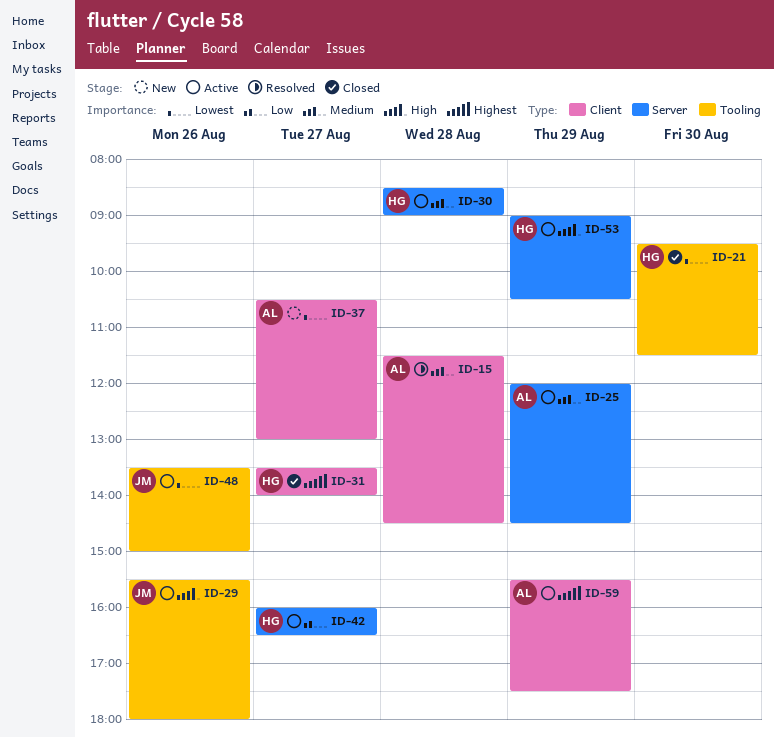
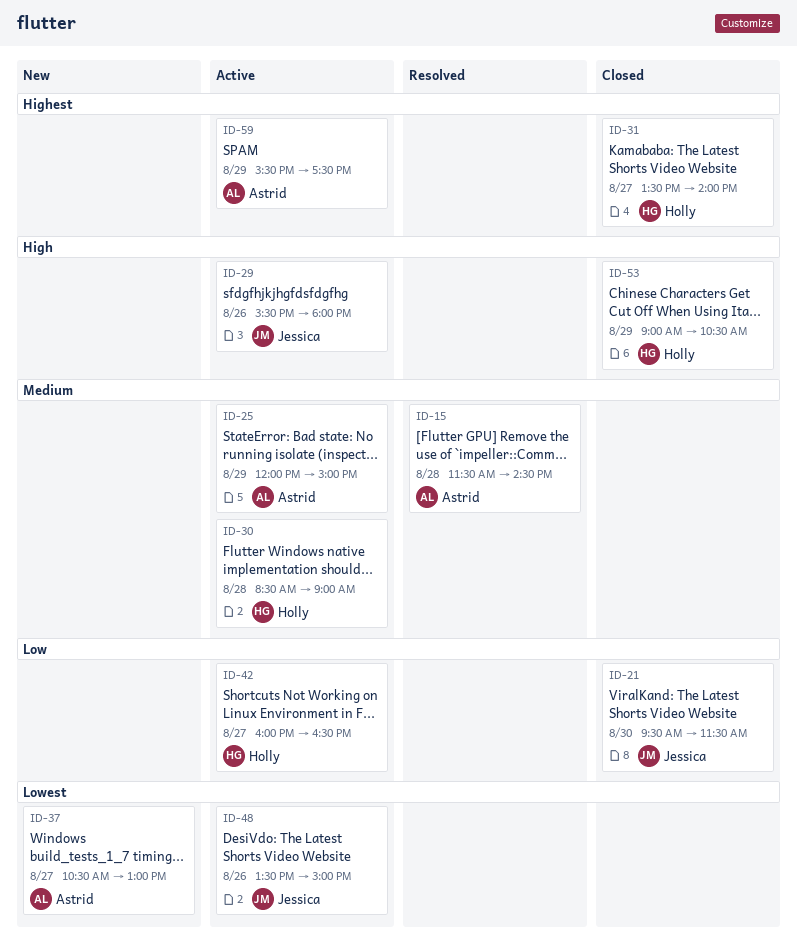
ID-21, owner: Holly -> Jessica
ID-21, priority: Lowest -> Low
ID-25, ends: 14:30 -> 15:00
ID-53, status: Active -> Closed

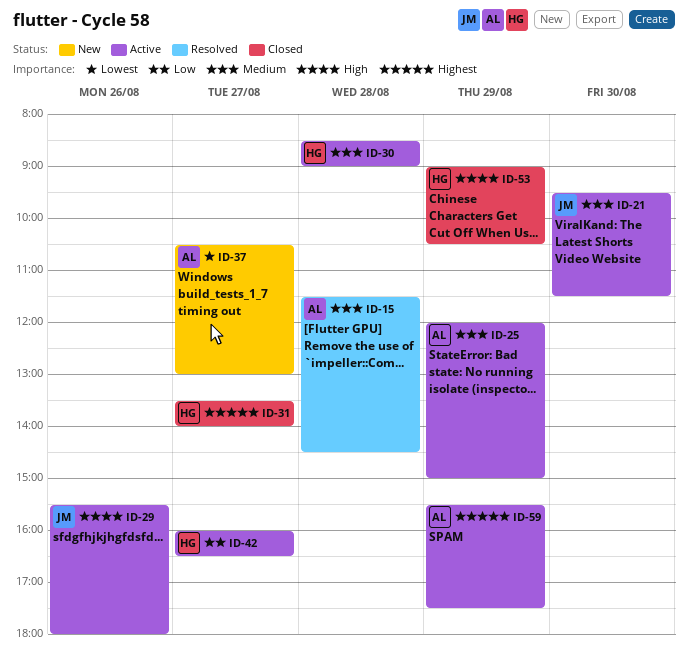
ID-21, status: Closed -> Active
ID-21, priority: Low -> Medium
ID-48: present -> none

